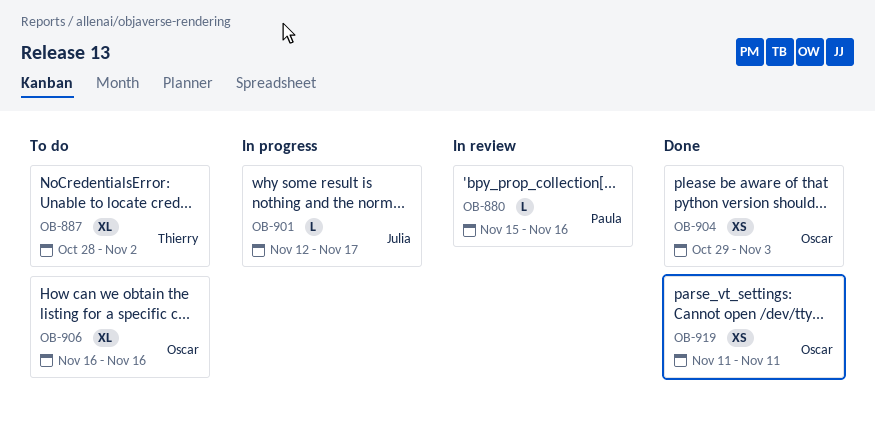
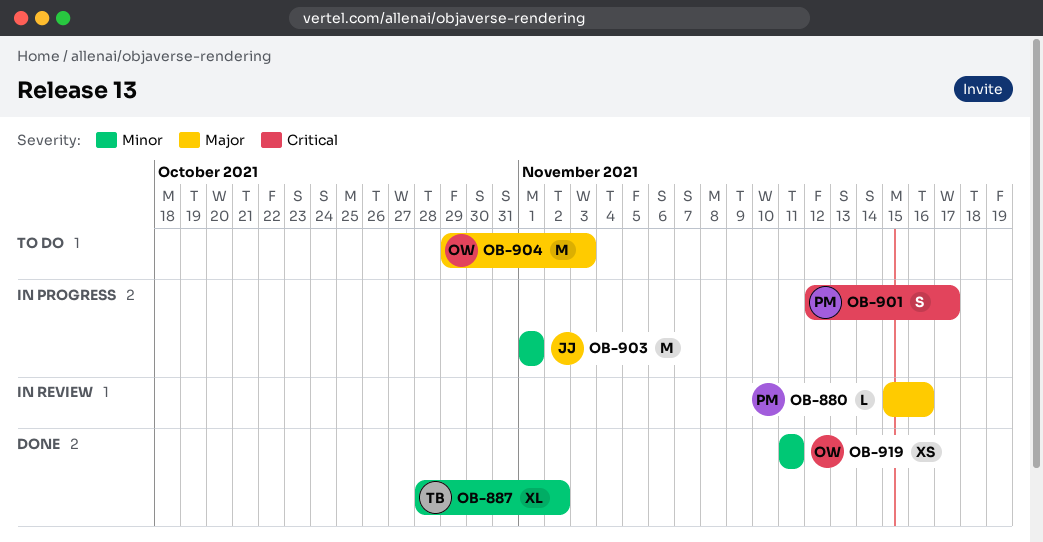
OB-887, status: To do -> Done
OB-901, owner: Julia -> Paula
OB-901, estimate: L -> S
OB-903: none -> present
OB-904, status: Done -> To do
OB-904, estimate: XS -> M
OB-906: present -> none

